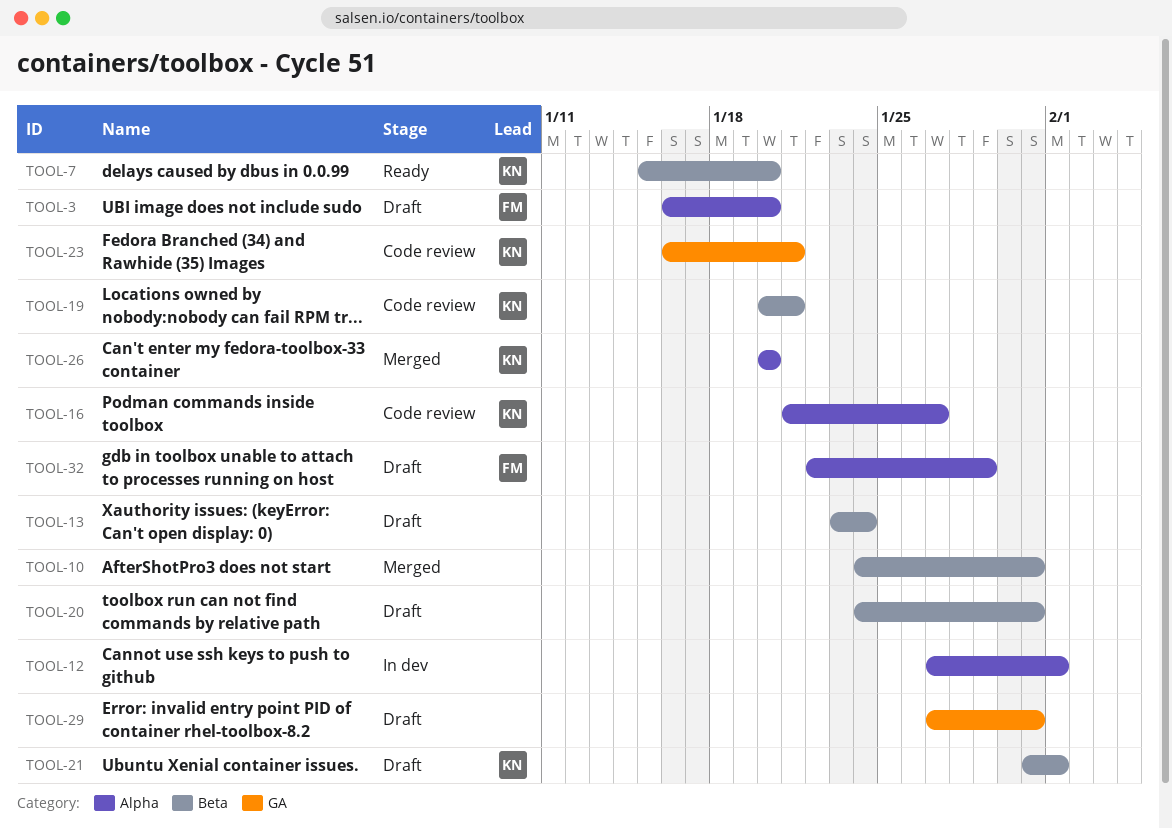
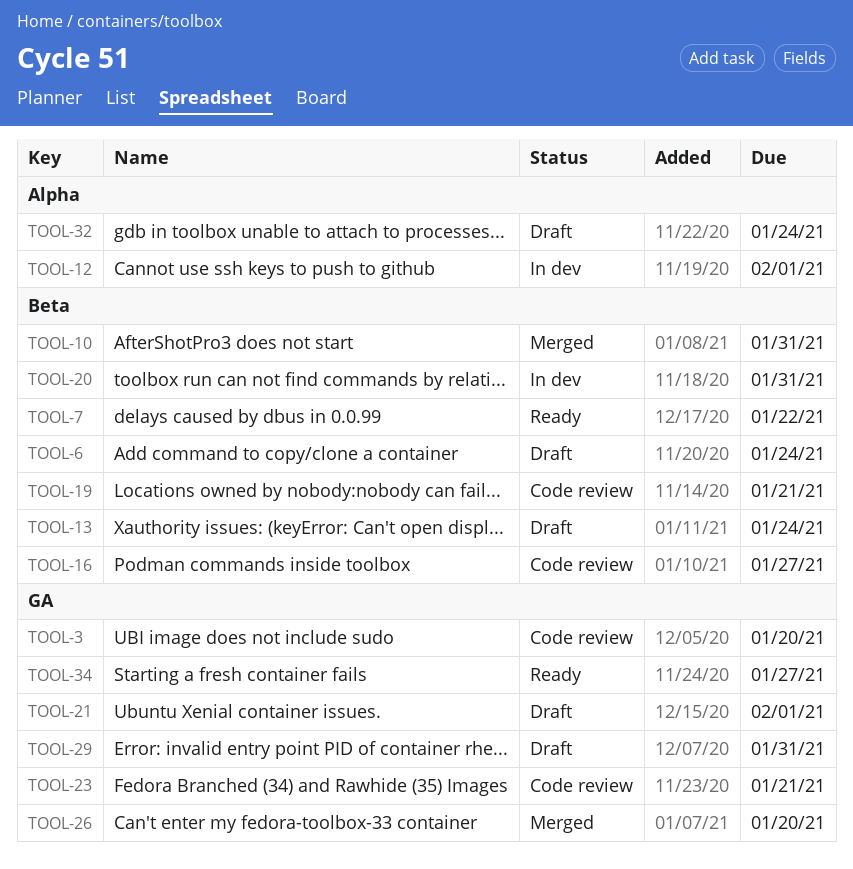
TOOL-3, status: Draft -> Code review
TOOL-3, label: Alpha -> GA
TOOL-6: none -> present
TOOL-7, due: Jan 20 -> Jan 22
TOOL-16, label: Alpha -> Beta
TOOL-20, status: Draft -> In dev
TOOL-21, label: Beta -> GA
TOOL-26, label: Alpha -> GA
TOOL-32, due: Jan 29 -> Jan 24
TOOL-34: none -> present

